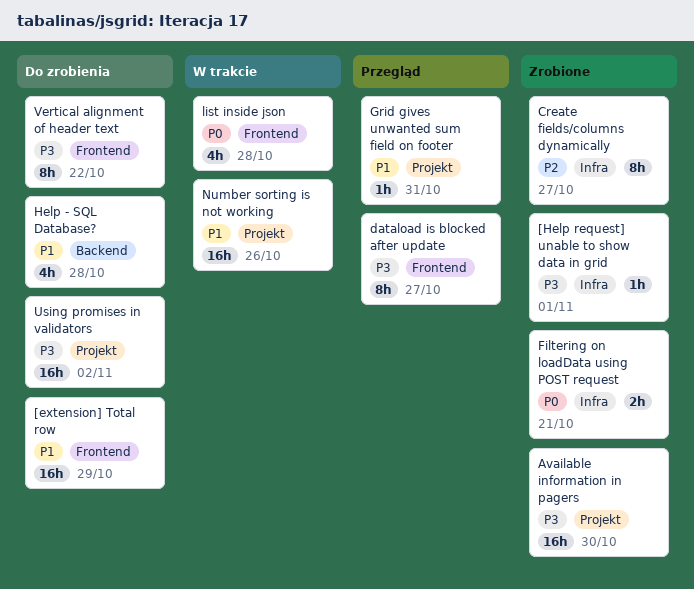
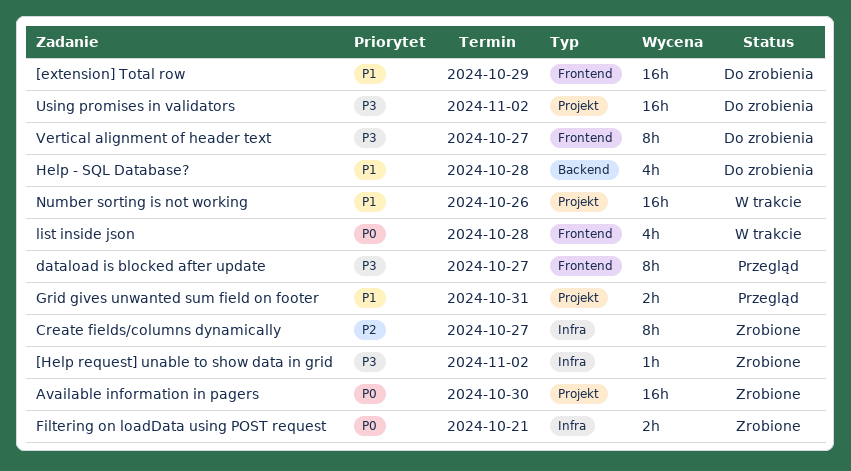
[Help request] unable to show data in grid, due: Nov 1 -> Nov 2
Available information in pagers, priority: P3 -> P0
Grid gives unwanted sum field on footer, estimate: 1h -> 2h
Vertical alignment of header text, due: Oct 22 -> Oct 27

